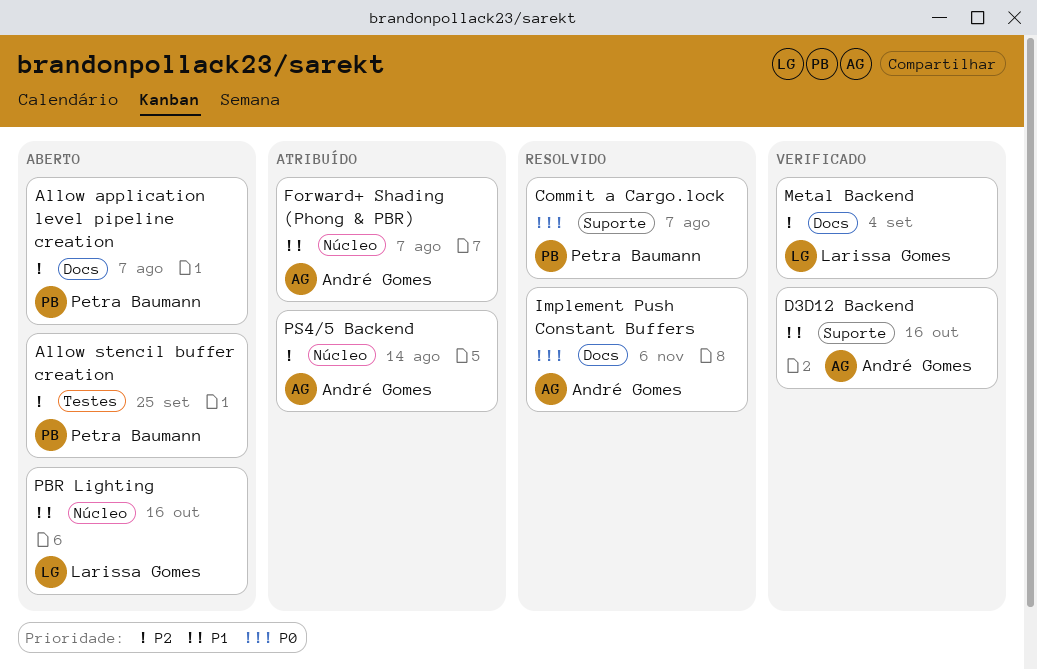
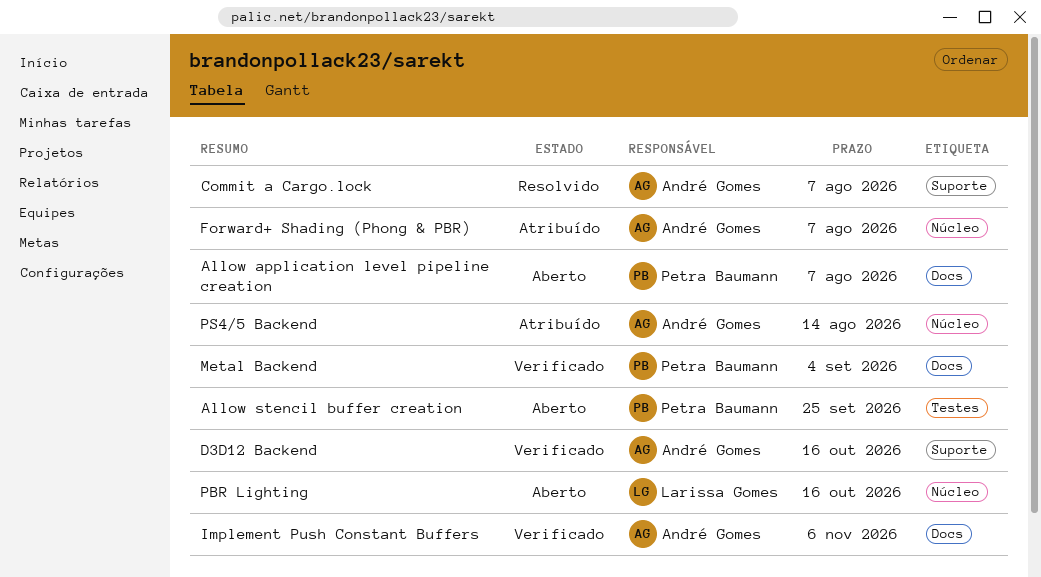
Commit a Cargo.lock, owner: Petra Baumann -> André Gomes
Implement Push Constant Buffers, status: Resolvido -> Verificado
Metal Backend, owner: Larissa Gomes -> Petra Baumann

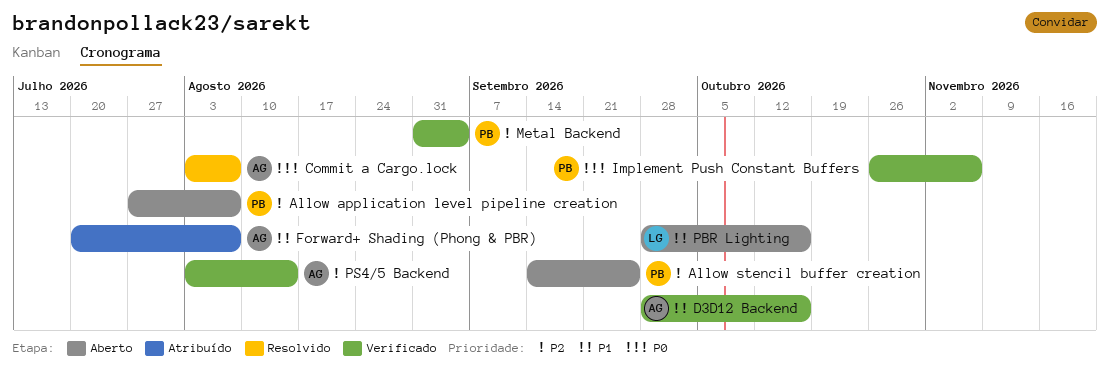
Implement Push Constant Buffers, owner: André Gomes -> Petra Baumann
PS4/5 Backend, status: Atribuído -> Verificado

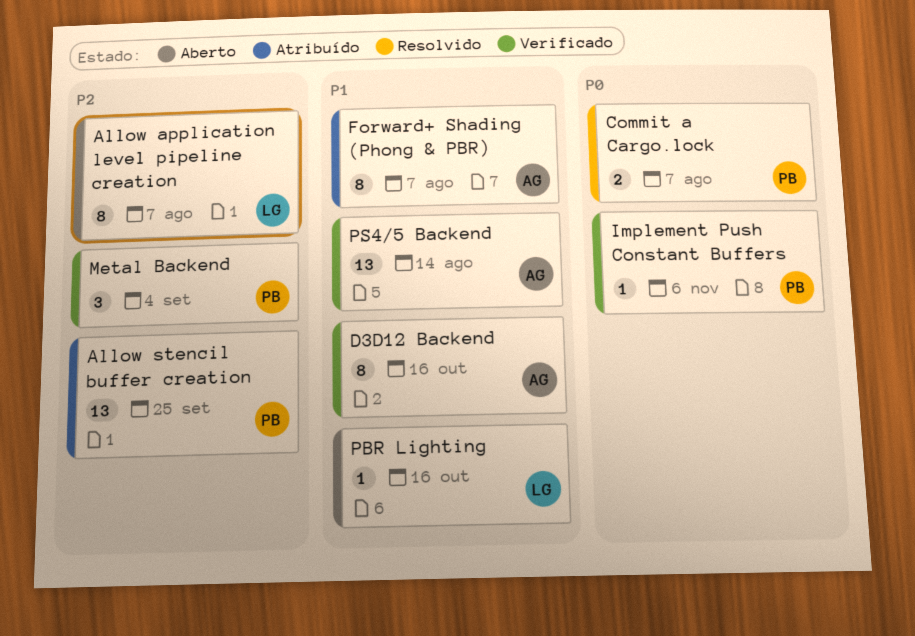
Allow application level pipeline creation, owner: PB -> LG
Allow stencil buffer creation, status: Aberto -> Atribuído
Commit a Cargo.lock, owner: AG -> PB
PS4/5 Backend, priority: P2 -> P1

